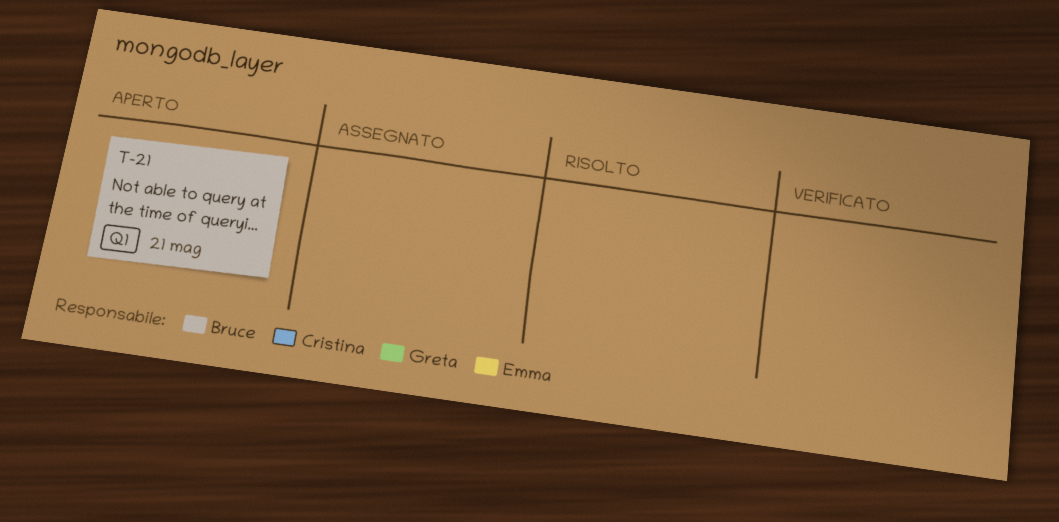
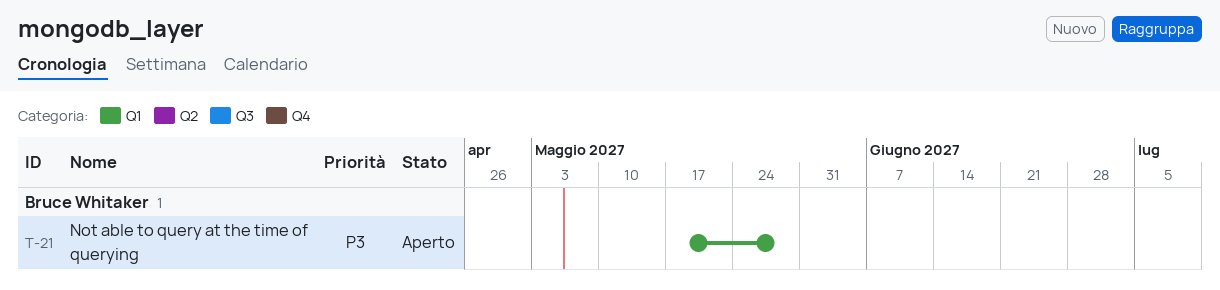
T-21, due: May 21 -> May 28

